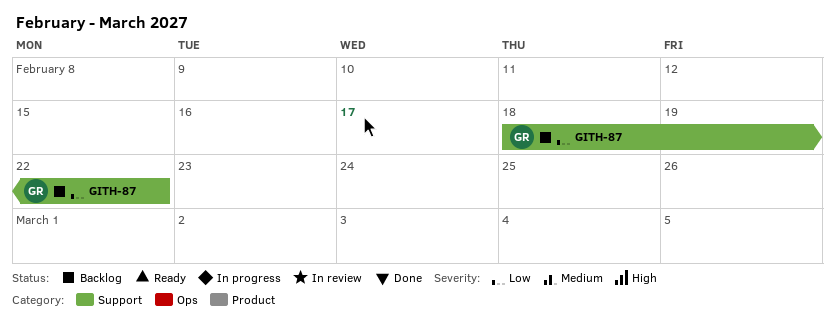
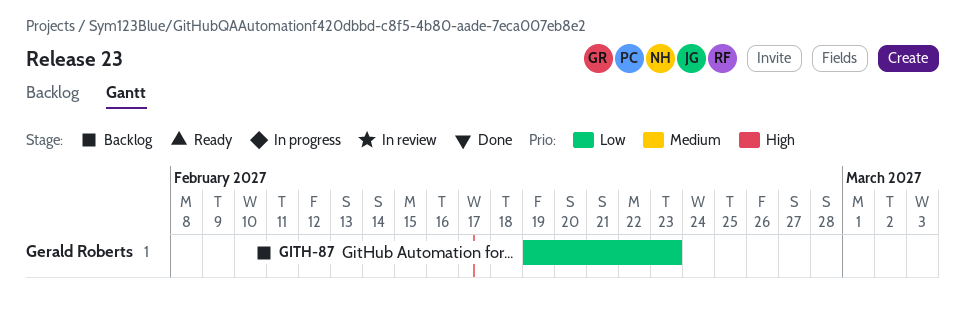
GITH-87, start: Feb 18 -> Feb 19
GITH-87, due: Feb 22 -> Feb 23

